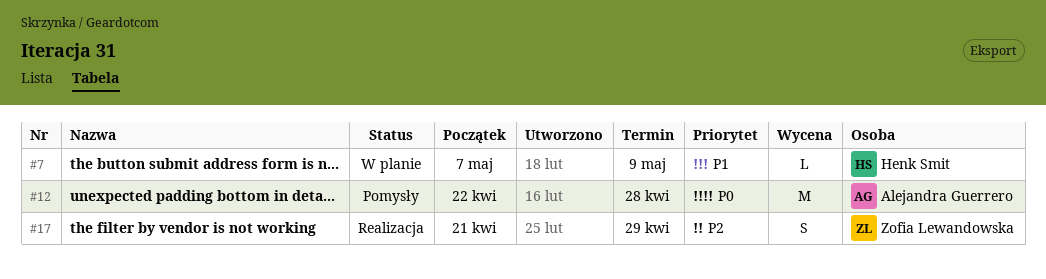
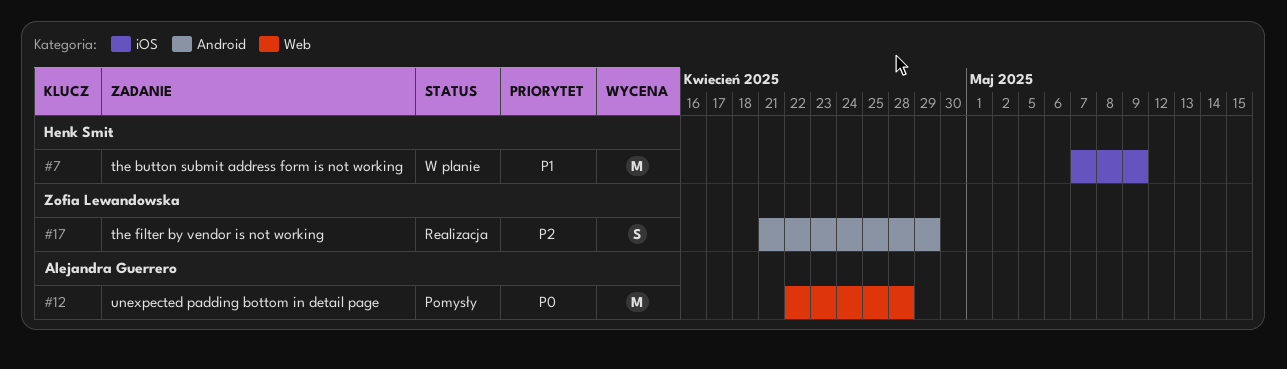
#7, estimate: L -> M

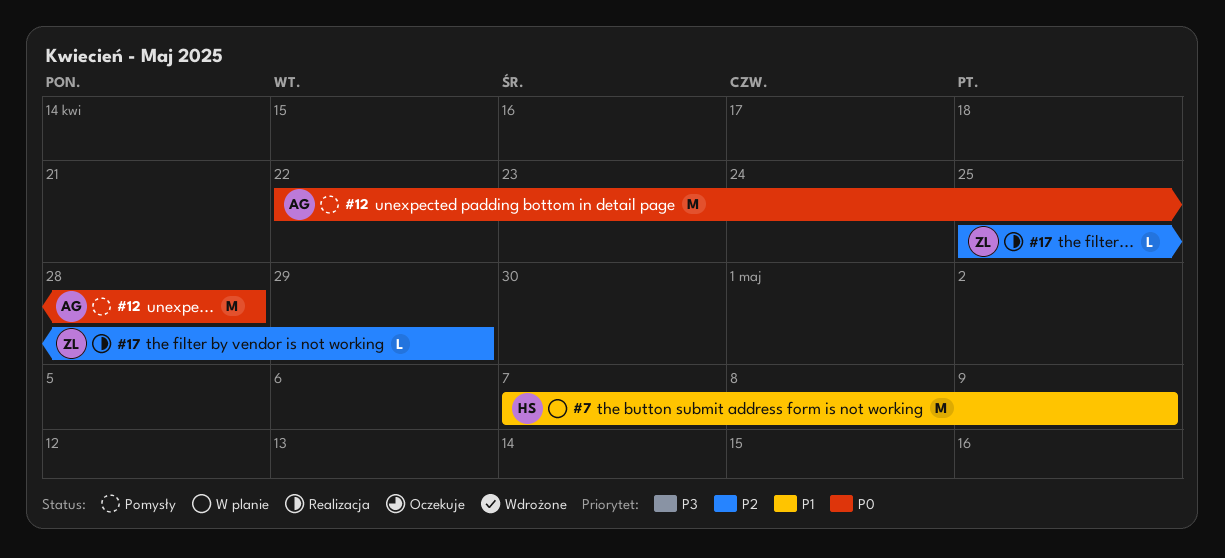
#17, estimate: S -> L
#17, start: Apr 21 -> Apr 25

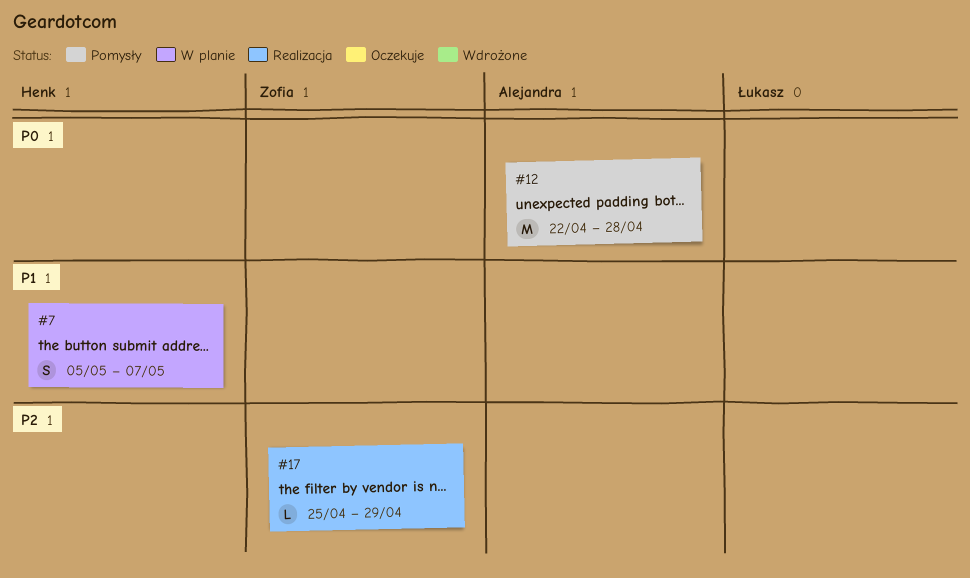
#7, estimate: M -> S
#7, start: May 7 -> May 5
#7, due: May 9 -> May 7

